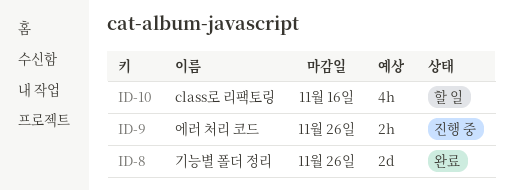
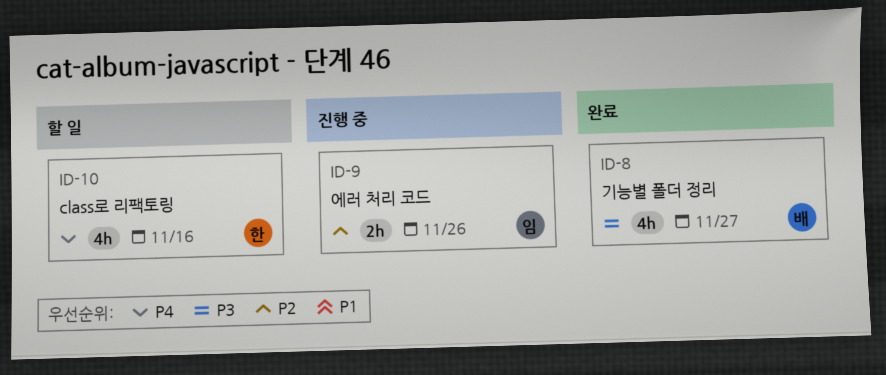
ID-8, estimate: 2d -> 4h
ID-8, due: Nov 26 -> Nov 27

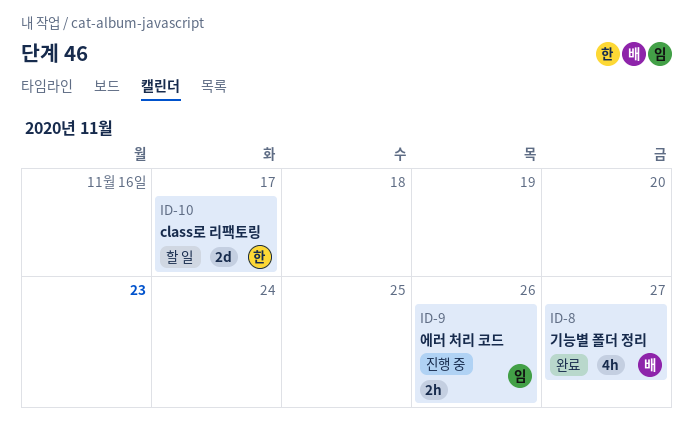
ID-10, estimate: 4h -> 2d
ID-10, due: Nov 16 -> Nov 17

